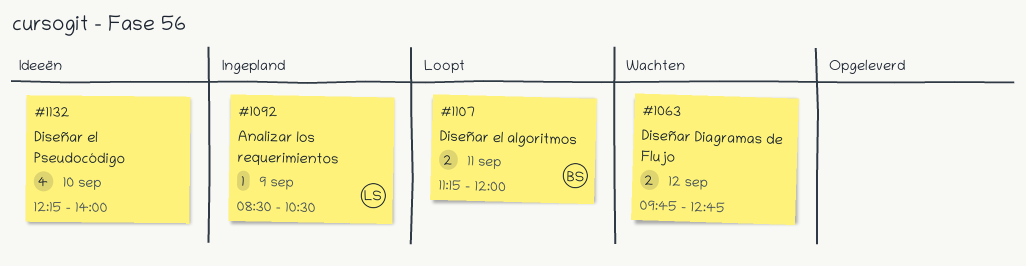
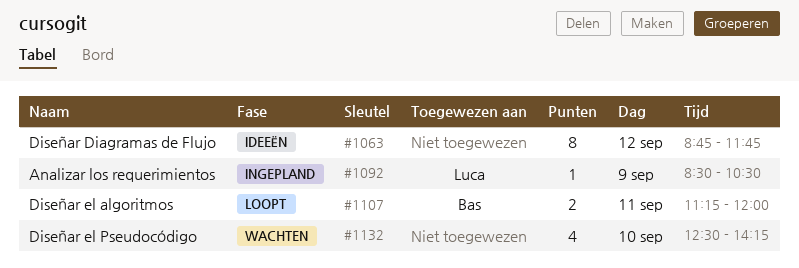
#1063, status: Wachten -> Ideeën
#1063, estimate: 2 -> 8
#1063, begins: 09:45 -> 08:45
#1063, ends: 12:45 -> 11:45
#1132, status: Ideeën -> Wachten
#1132, begins: 12:15 -> 12:30
#1132, ends: 14:00 -> 14:15

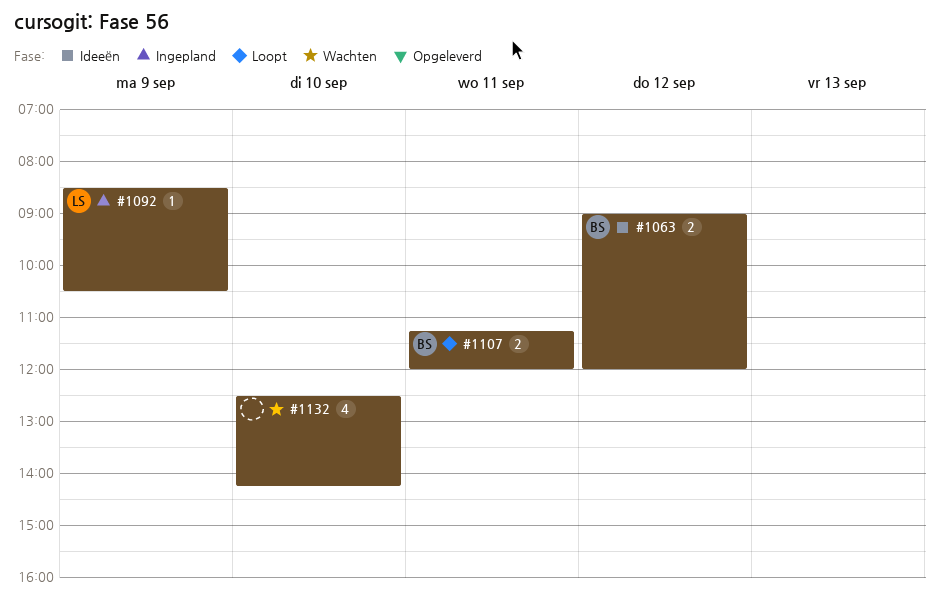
#1063, owner: none -> Bas
#1063, estimate: 8 -> 2
#1063, begins: 08:45 -> 09:00
#1063, ends: 11:45 -> 12:00

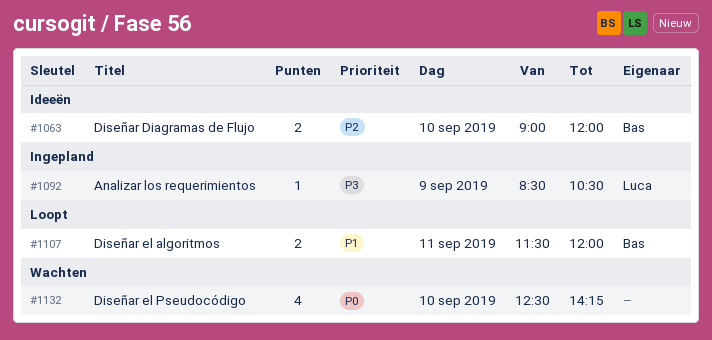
#1063, day: Sep 12 -> Sep 10
#1107, begins: 11:15 -> 11:30

